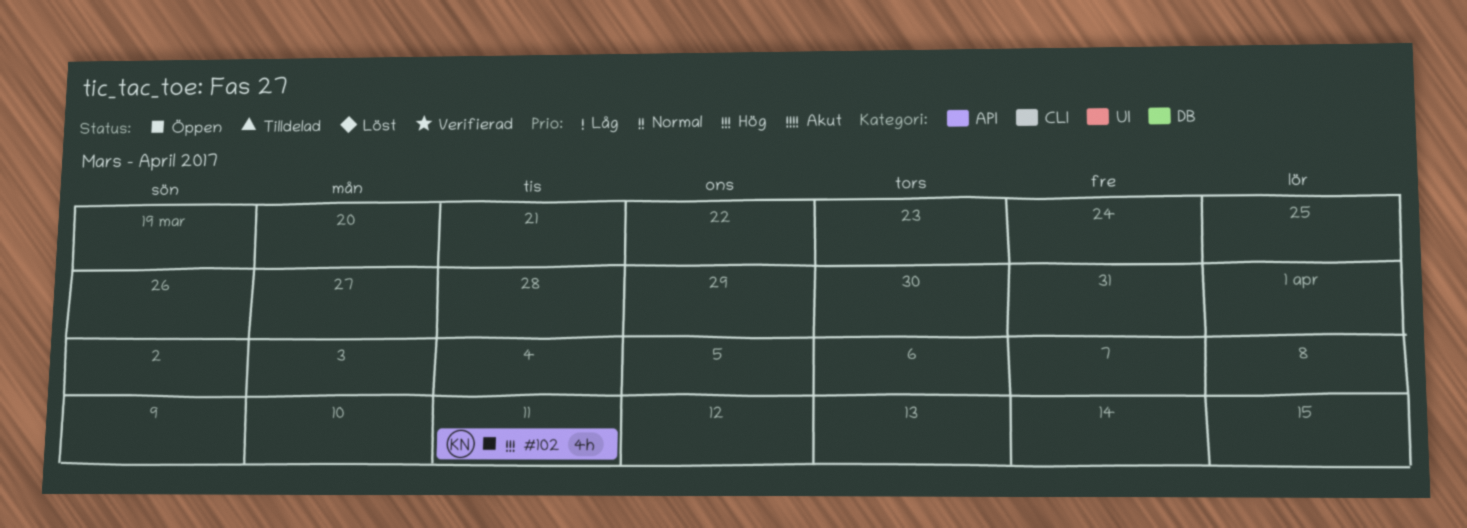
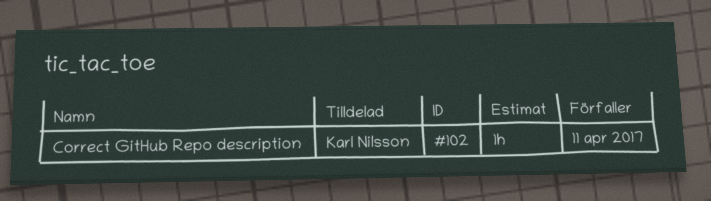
#102, estimate: 4h -> 1h

